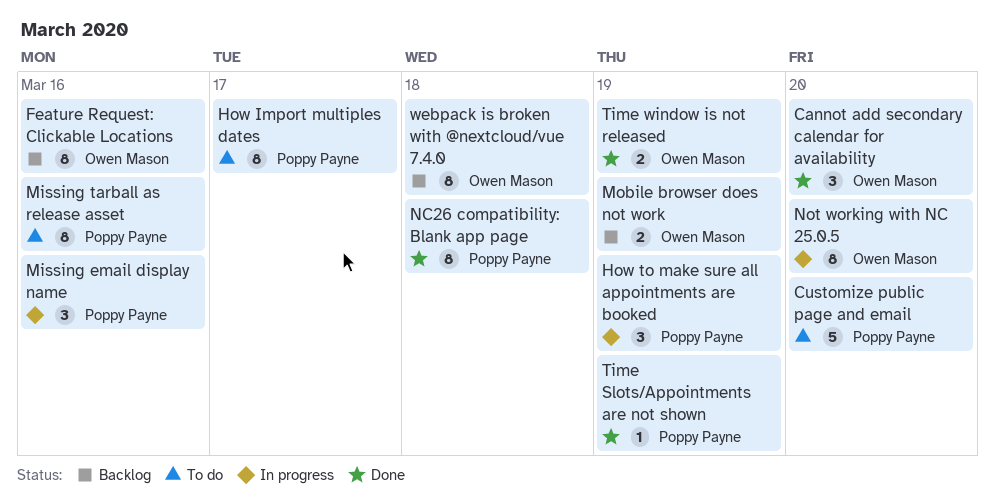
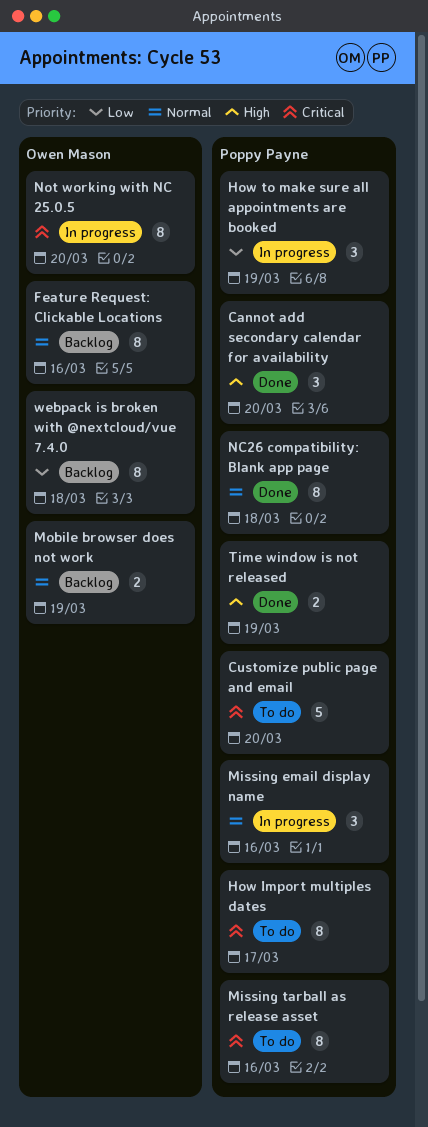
Cannot add secondary calendar for availability, owner: Owen Mason -> Poppy Payne
Time Slots/Appointments are not shown: present -> none
Time window is not released, owner: Owen Mason -> Poppy Payne

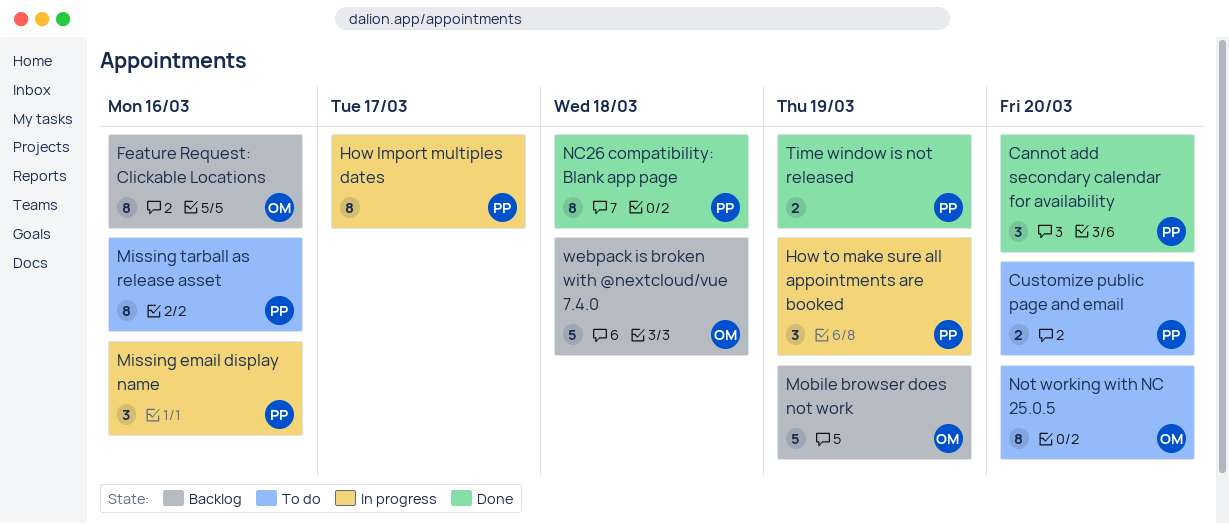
Customize public page and email, estimate: 5 -> 2
How Import multiples dates, status: To do -> In progress
Mobile browser does not work, estimate: 2 -> 5
Not working with NC 25.0.5, status: In progress -> To do
webpack is broken with @nextcloud/vue 7.4.0, estimate: 8 -> 5

